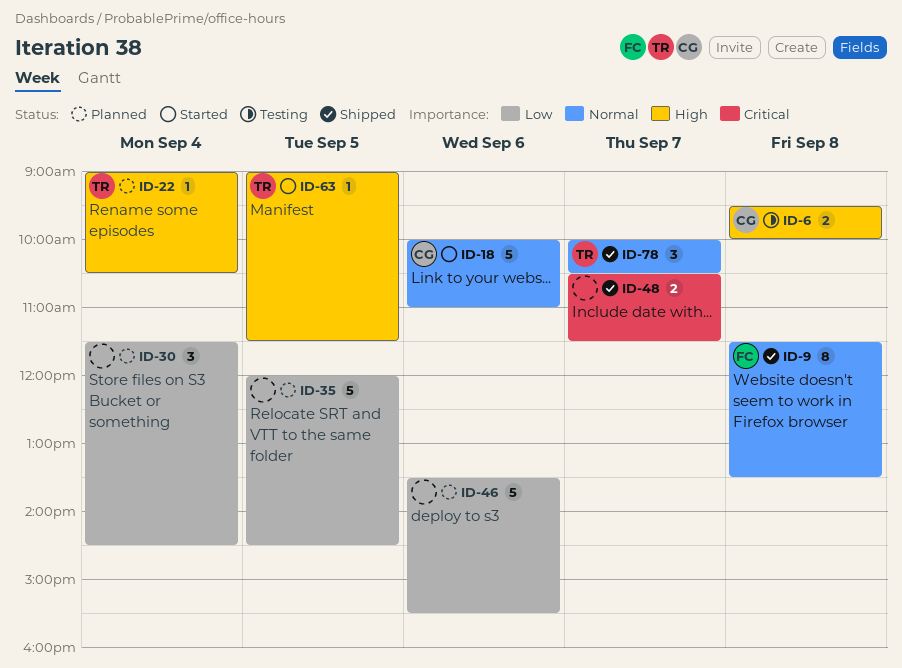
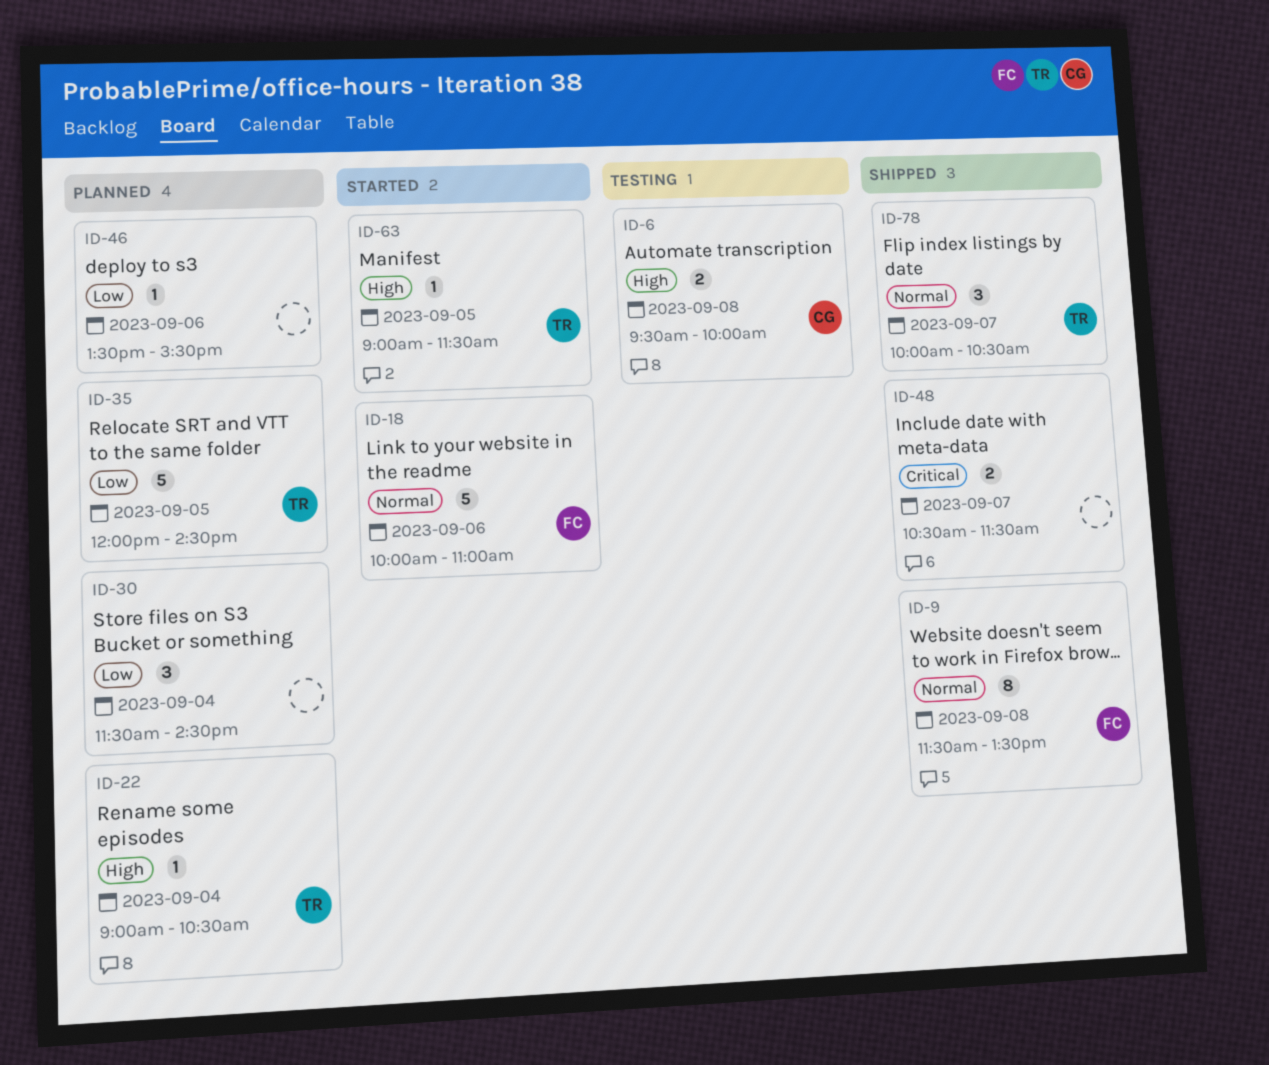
ID-18, owner: CG -> FC
ID-35, owner: none -> TR
ID-46, estimate: 5 -> 1

